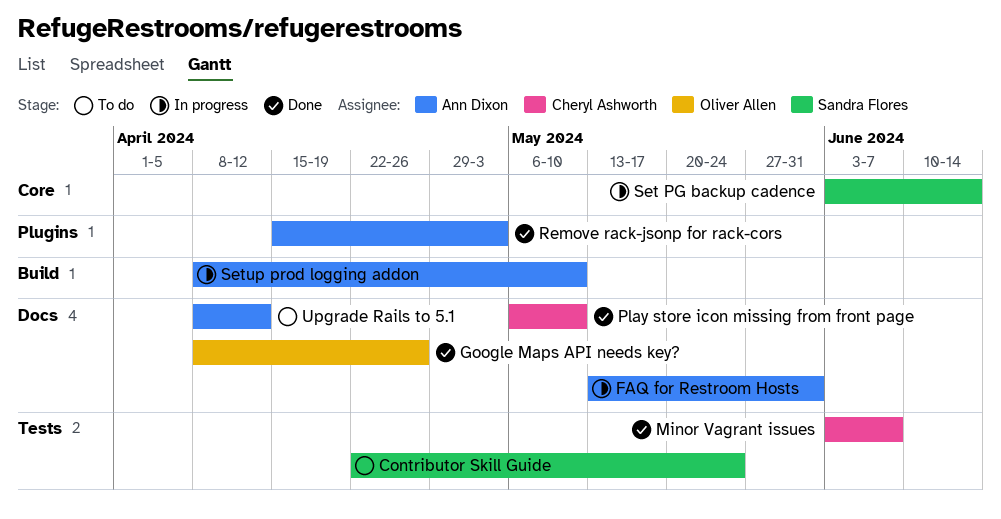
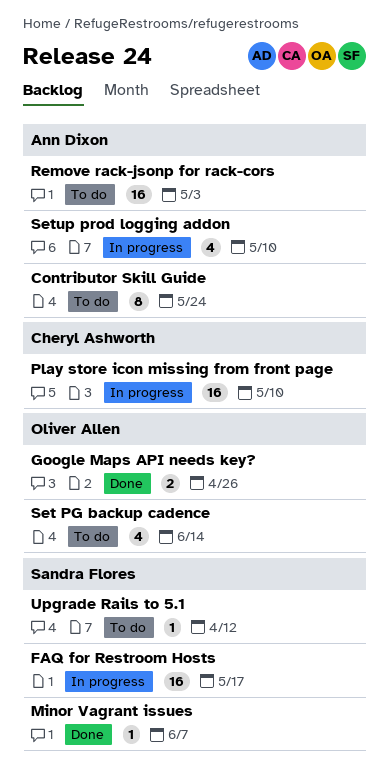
Contributor Skill Guide, owner: Sandra Flores -> Ann Dixon
FAQ for Restroom Hosts, owner: Ann Dixon -> Sandra Flores
FAQ for Restroom Hosts, due: May 31 -> May 17
Minor Vagrant issues, owner: Cheryl Ashworth -> Sandra Flores
Play store icon missing from front page, status: Done -> In progress
Remove rack-jsonp for rack-cors, status: Done -> To do
Set PG backup cadence, status: In progress -> To do
Set PG backup cadence, owner: Sandra Flores -> Oliver Allen
Upgrade Rails to 5.1, owner: Ann Dixon -> Sandra Flores

